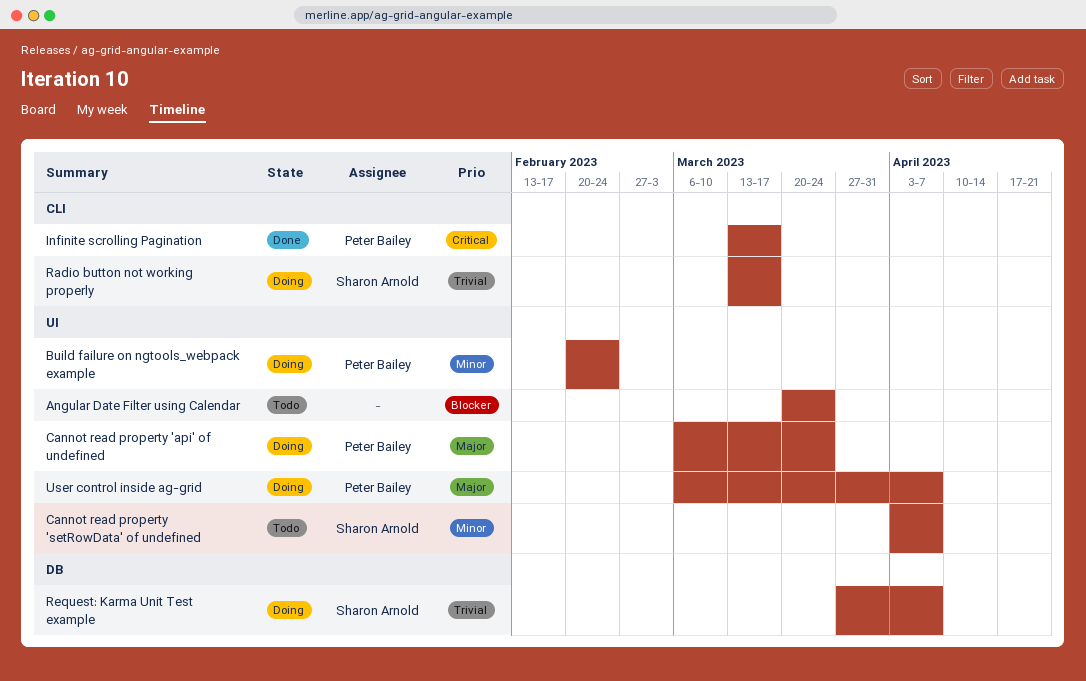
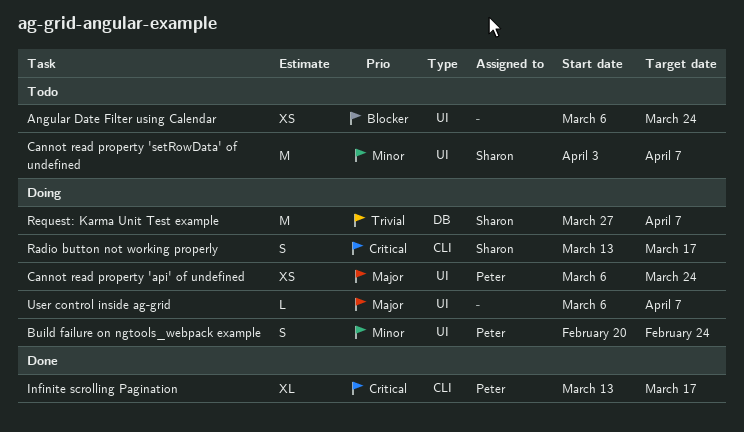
Angular Date Filter using Calendar, start: Mar 20 -> Mar 6
Radio button not working properly, priority: Trivial -> Critical
User control inside ag-grid, owner: Peter Bailey -> none

